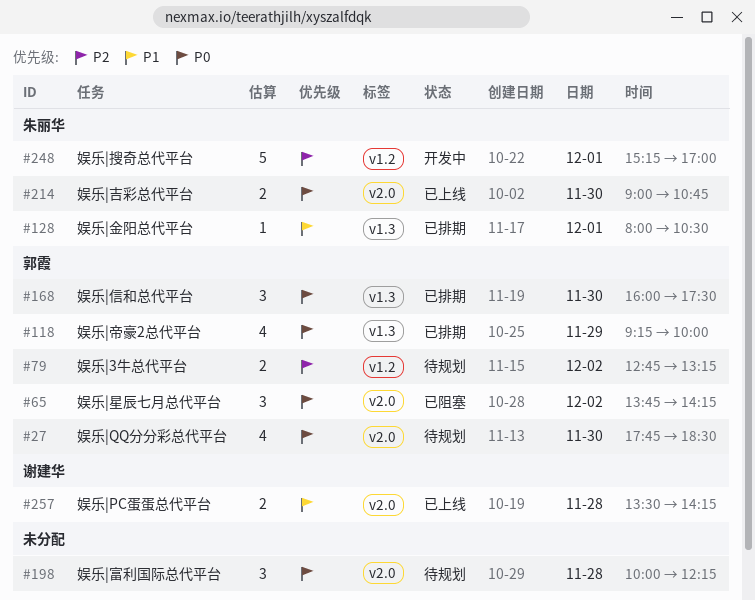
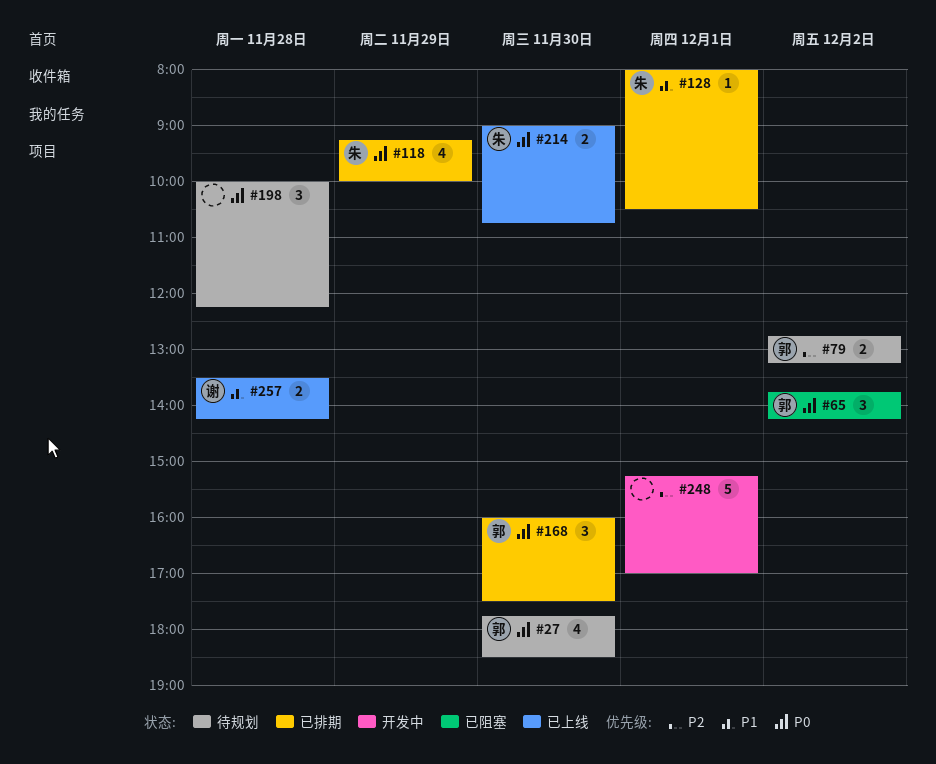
#118, owner: 郭霞 -> 朱丽华
#248, owner: 朱丽华 -> none

